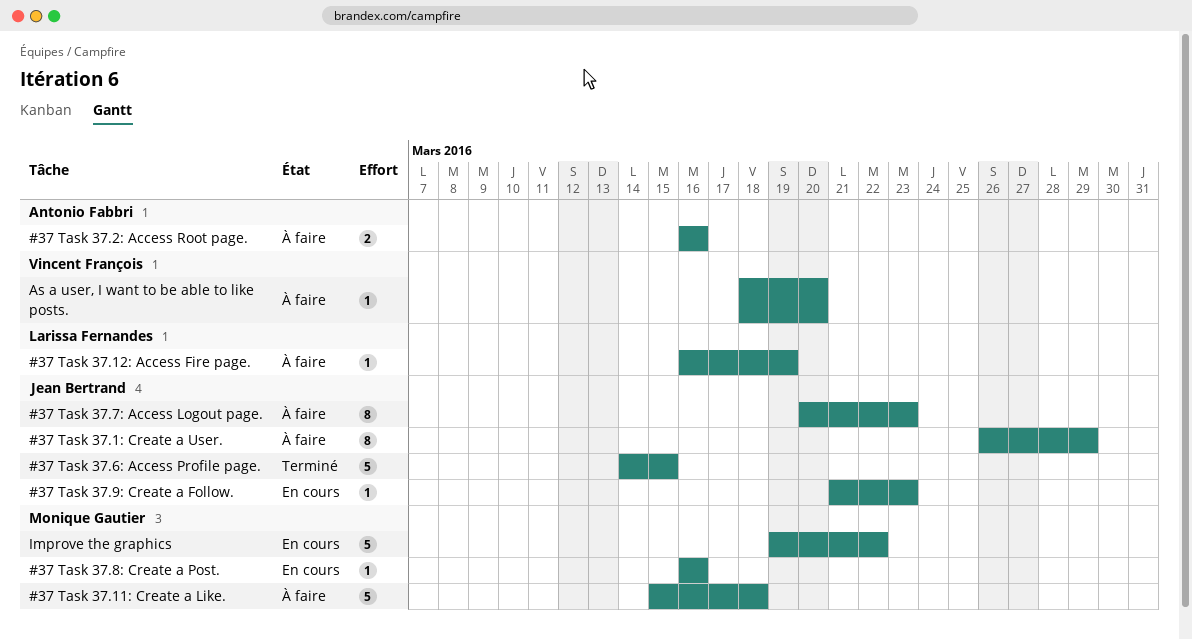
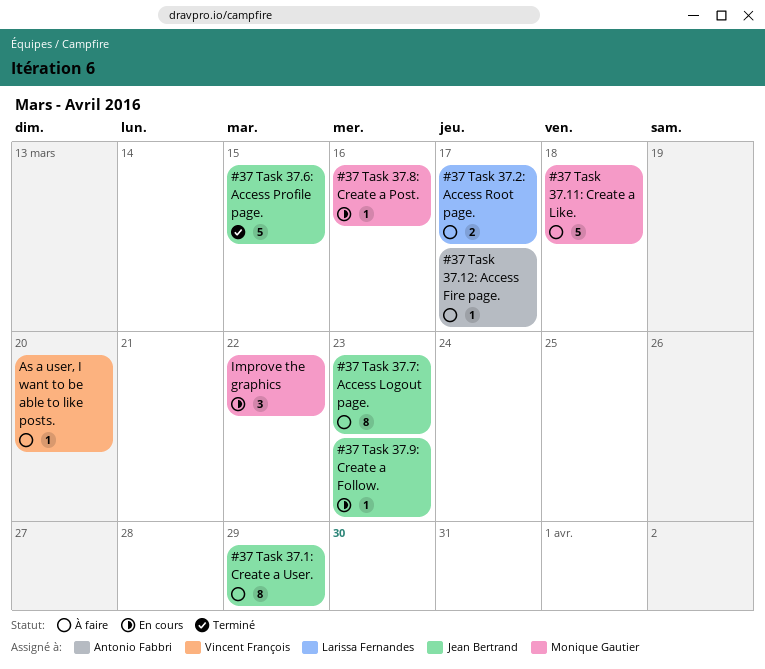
#37 Task 37.12: Access Fire page., owner: Larissa Fernandes -> Antonio Fabbri
#37 Task 37.12: Access Fire page., due: Mar 19 -> Mar 17
#37 Task 37.2: Access Root page., owner: Antonio Fabbri -> Larissa Fernandes
#37 Task 37.2: Access Root page., due: Mar 16 -> Mar 17
Improve the graphics, estimate: 5 -> 3

